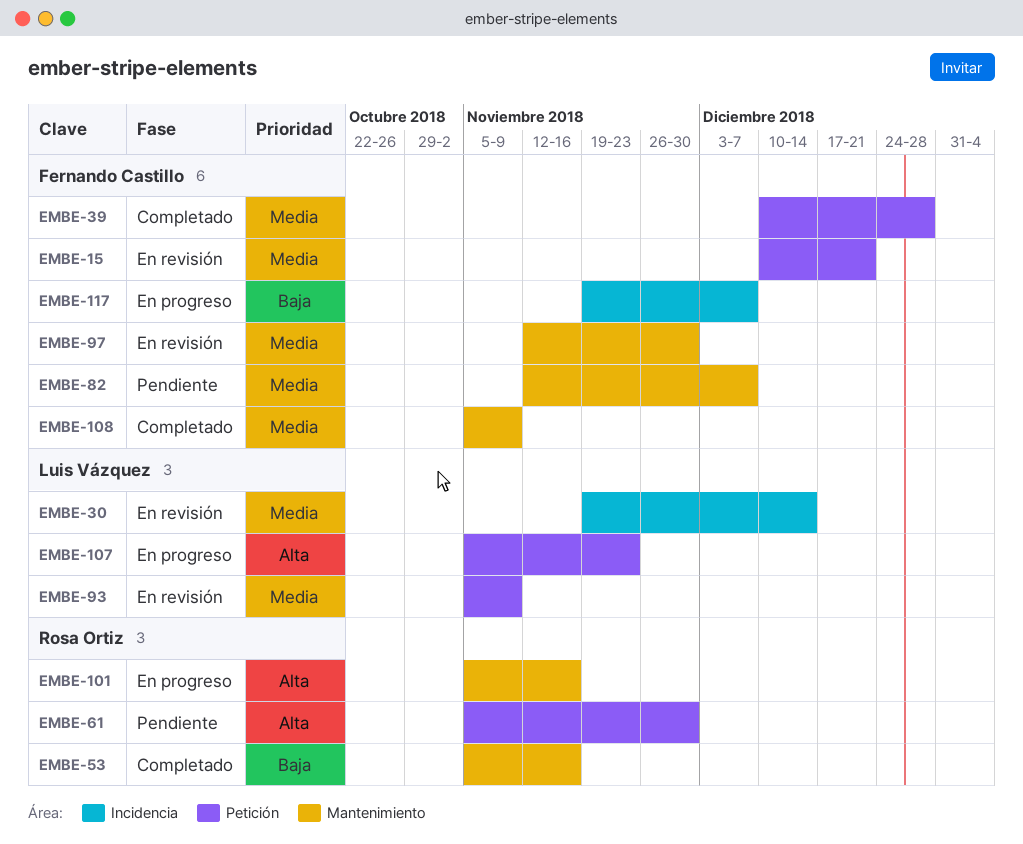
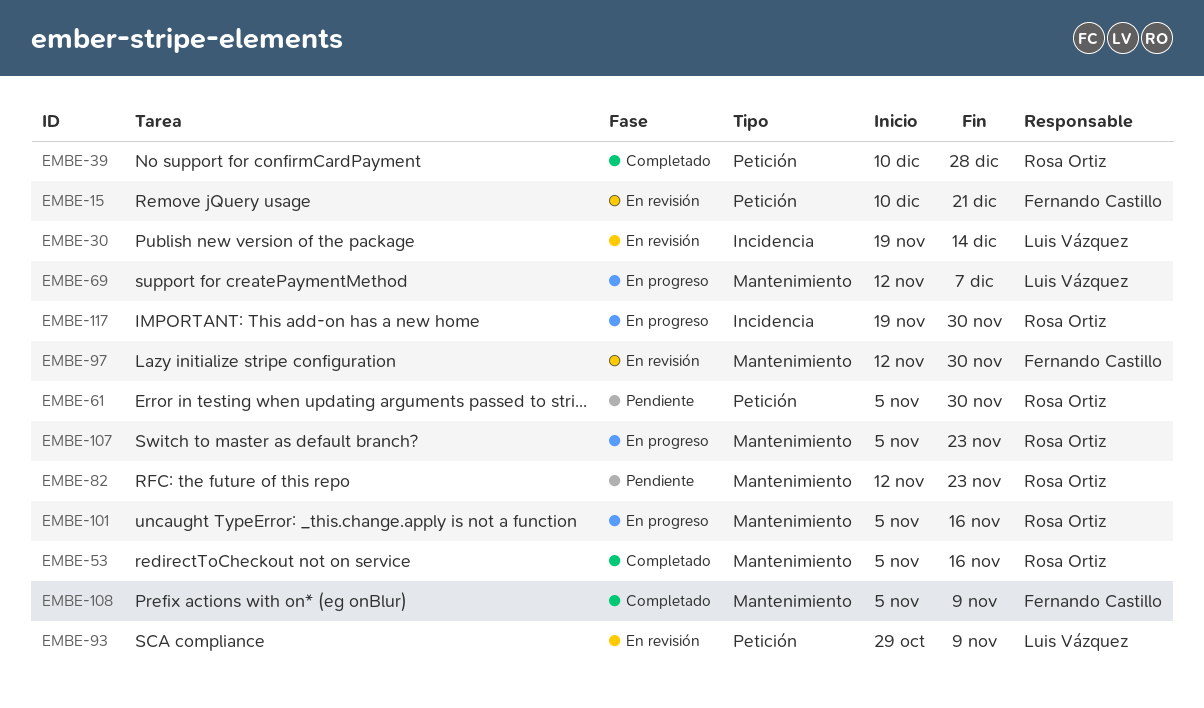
EMBE-39, owner: Fernando Castillo -> Rosa Ortiz
EMBE-69: none -> present
EMBE-82, owner: Fernando Castillo -> Rosa Ortiz
EMBE-82, due: Dec 7 -> Nov 23
EMBE-93, start: Nov 5 -> Oct 29
EMBE-107, owner: Luis Vázquez -> Rosa Ortiz
EMBE-107, label: Petición -> Mantenimiento
EMBE-117, owner: Fernando Castillo -> Rosa Ortiz
EMBE-117, due: Dec 7 -> Nov 30

